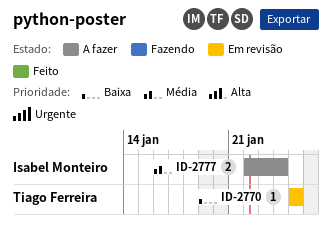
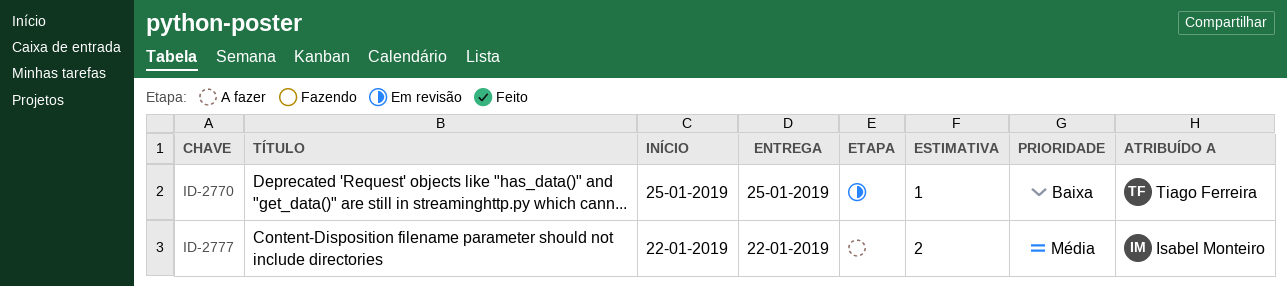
ID-2777, due: Jan 24 -> Jan 22

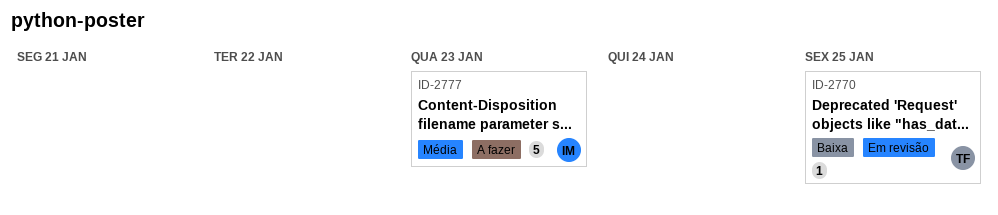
ID-2777, estimate: 2 -> 5
ID-2777, due: Jan 22 -> Jan 23

